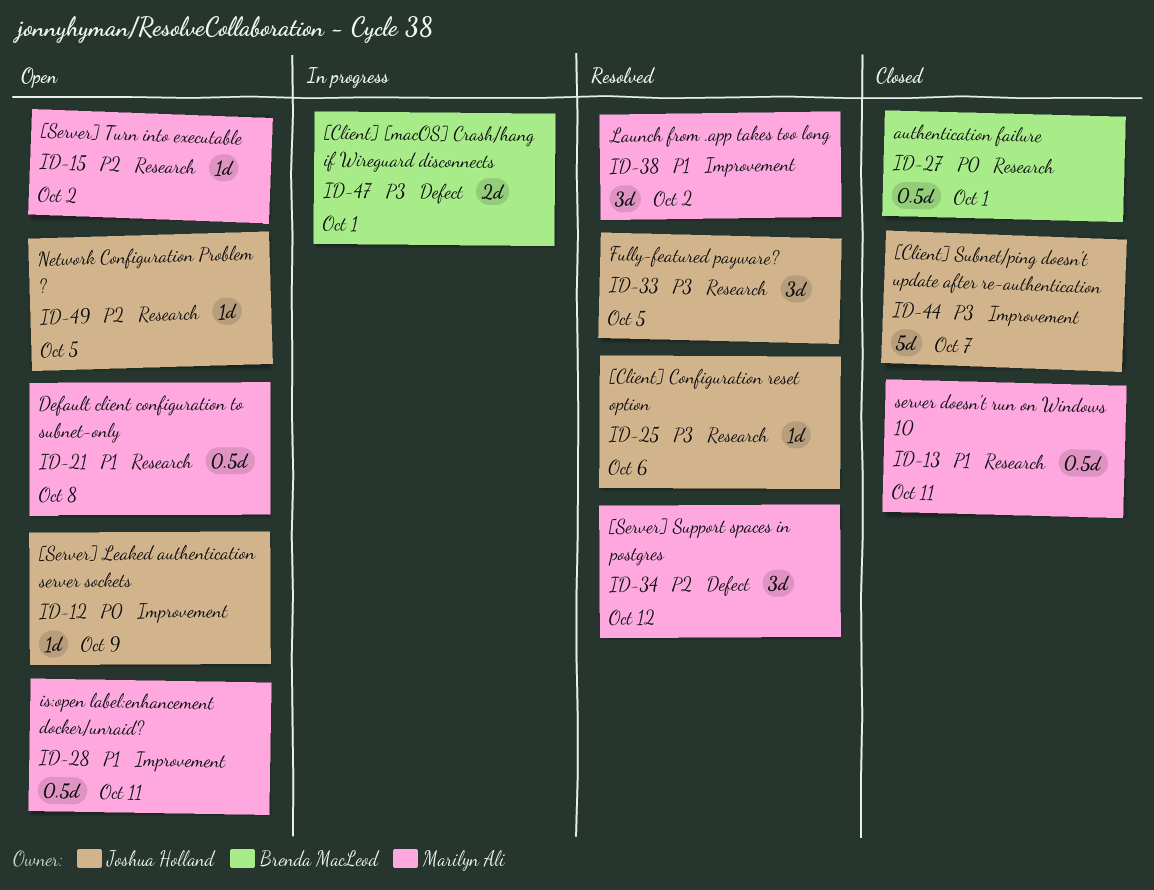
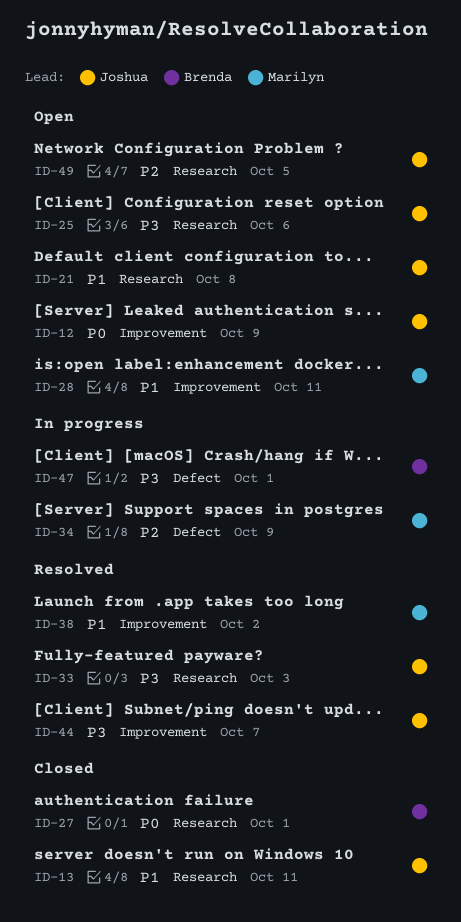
ID-13, owner: Marilyn Ali -> Joshua Holland
ID-15: present -> none
ID-21, owner: Marilyn Ali -> Joshua Holland
ID-25, status: Resolved -> Open
ID-33, due: Oct 5 -> Oct 3
ID-34, status: Resolved -> In progress
ID-34, due: Oct 12 -> Oct 9
ID-44, status: Closed -> Resolved

